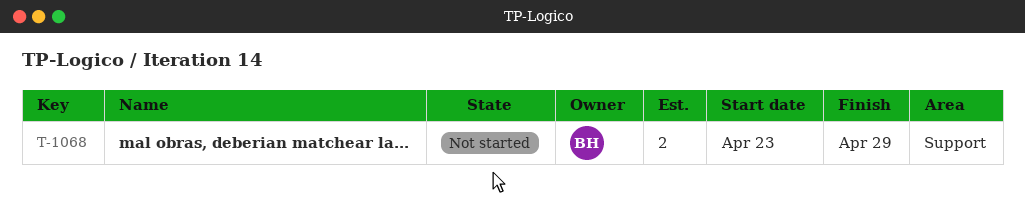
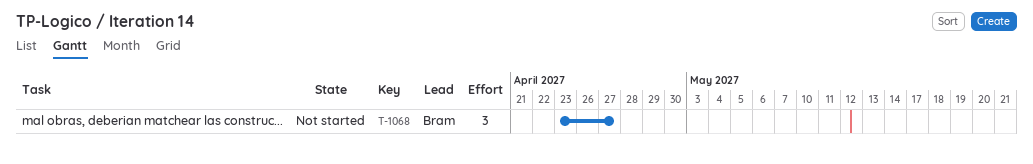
T-1068, estimate: 2 -> 3
T-1068, due: Apr 29 -> Apr 27

